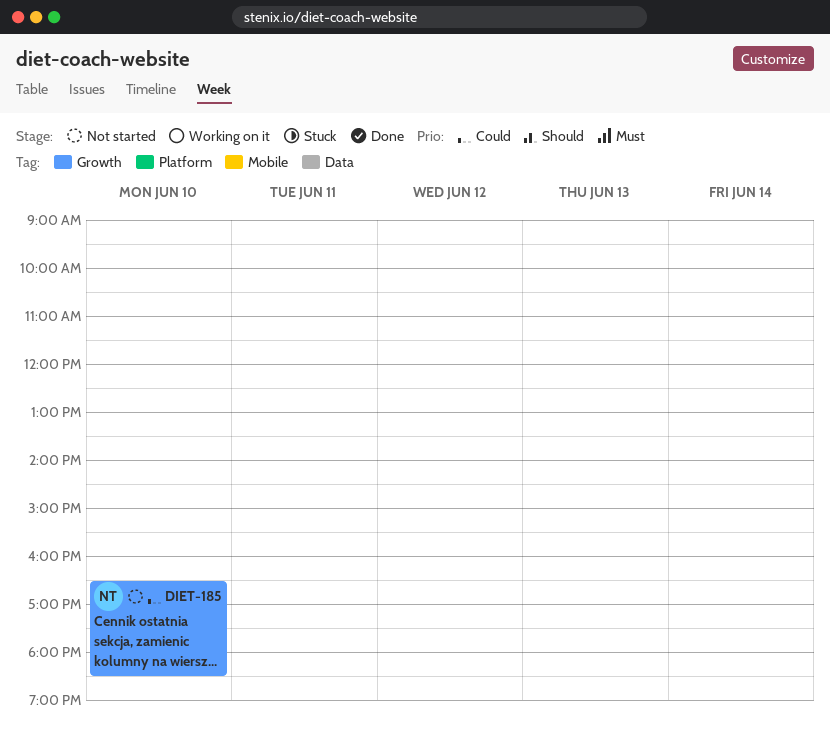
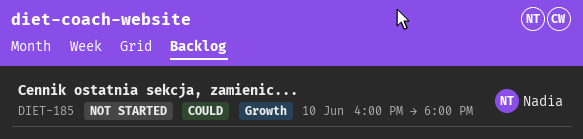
DIET-185, begins: 16:30 -> 16:00
DIET-185, ends: 18:30 -> 18:00

